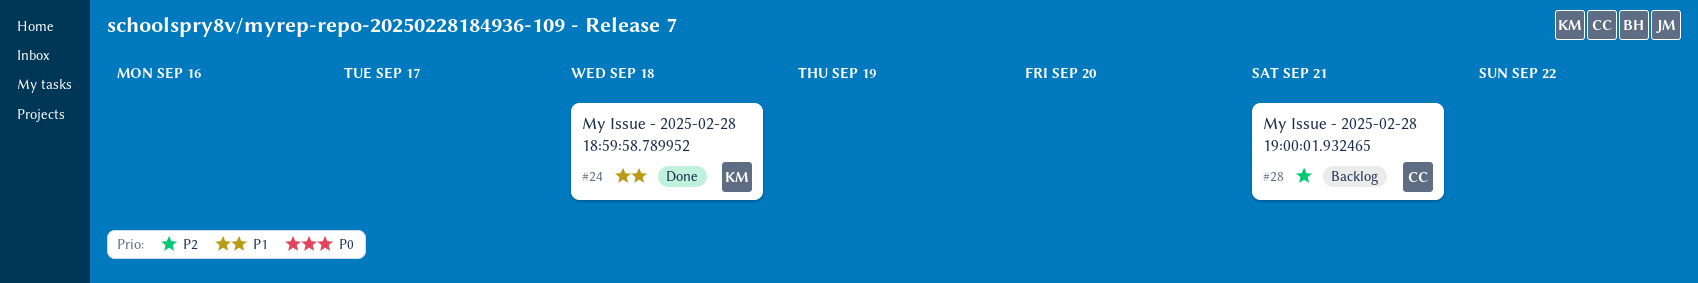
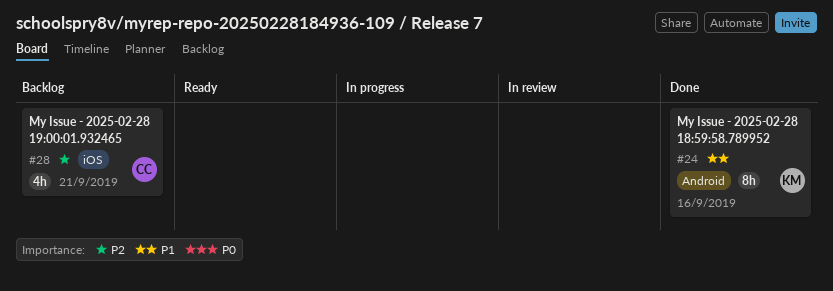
#24, due: Sep 18 -> Sep 16

